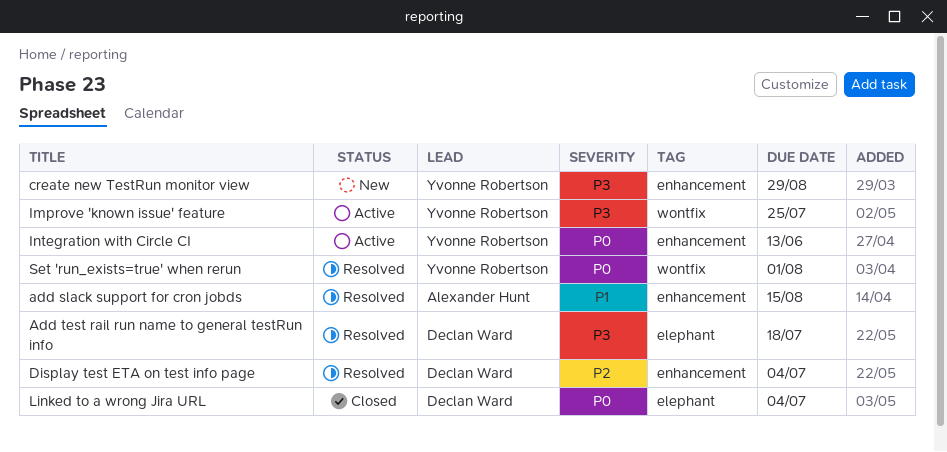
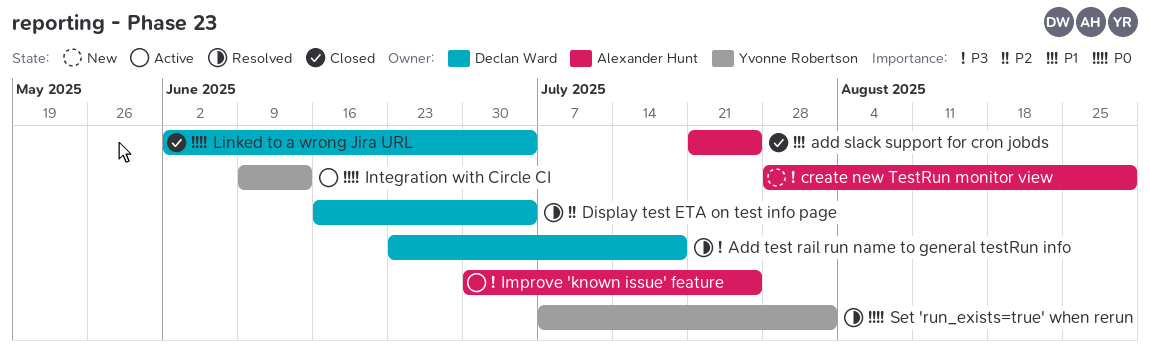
add slack support for cron jobds, status: Resolved -> Closed
add slack support for cron jobds, due: Aug 15 -> Jul 25
create new TestRun monitor view, owner: Yvonne Robertson -> Alexander Hunt
Improve 'known issue' feature, owner: Yvonne Robertson -> Alexander Hunt

